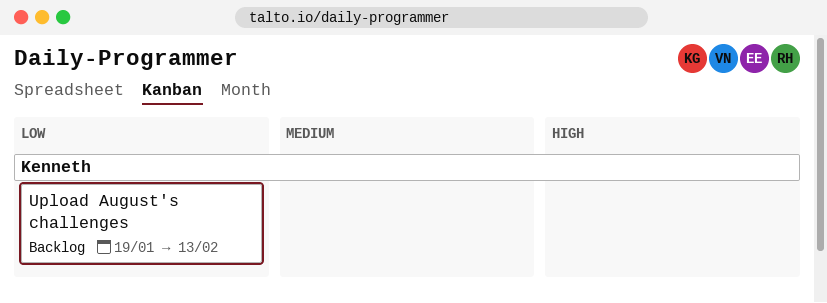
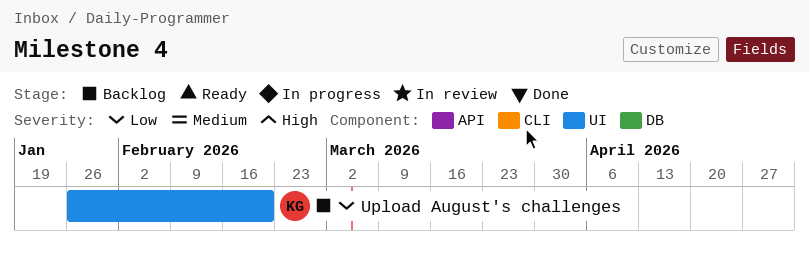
Upload August's challenges, start: Jan 19 -> Jan 26
Upload August's challenges, due: Feb 13 -> Feb 20

